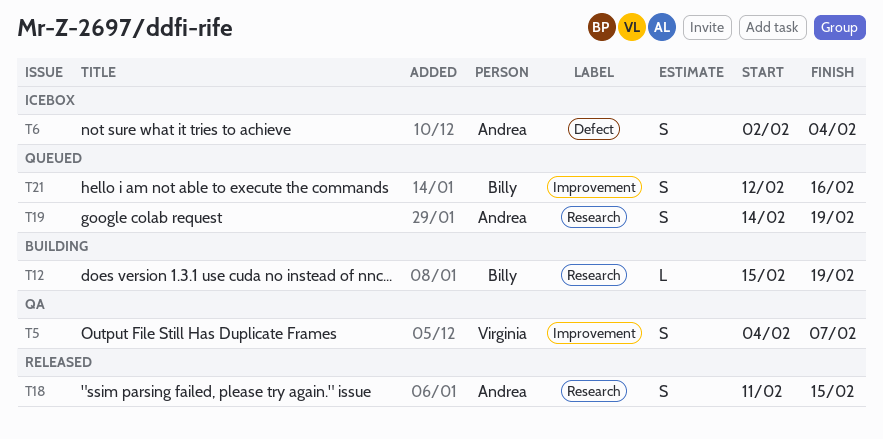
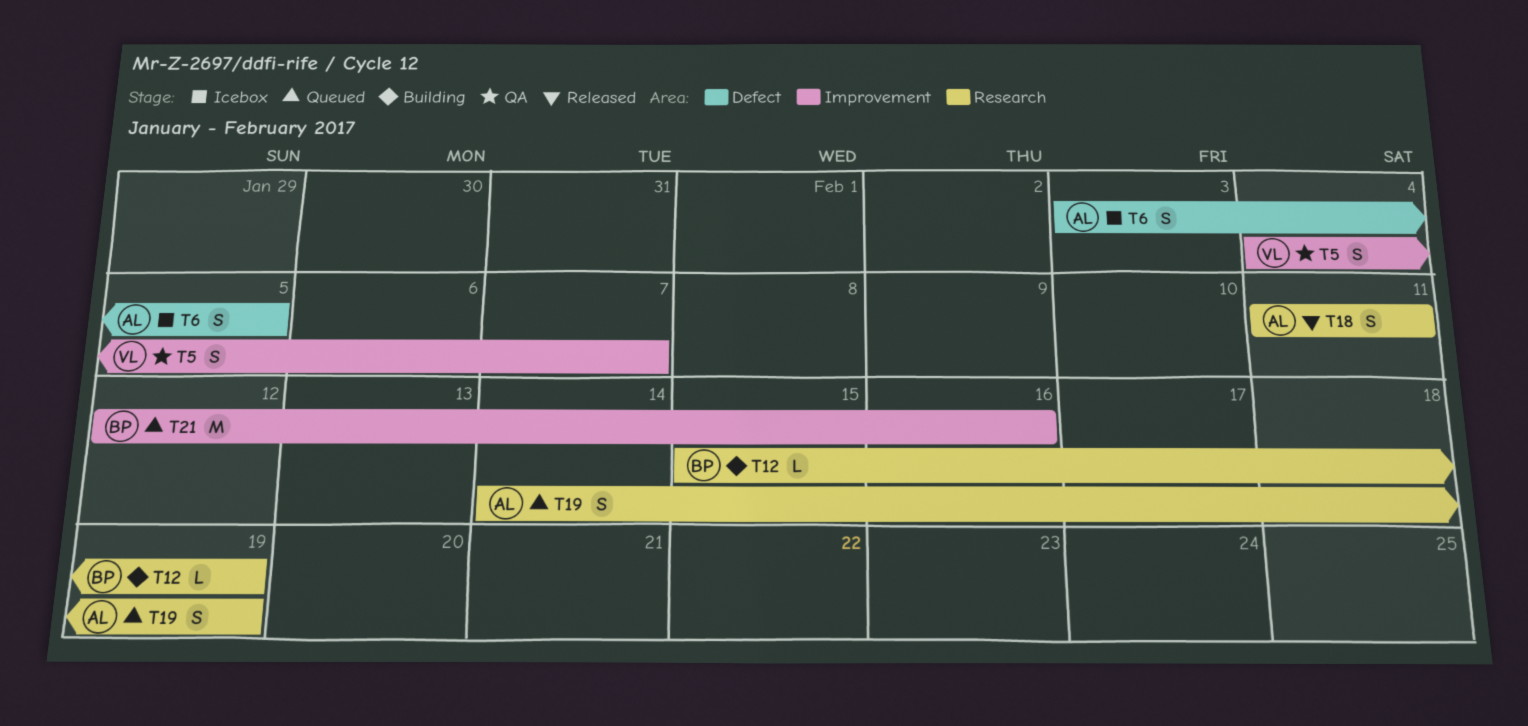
T6, start: Feb 2 -> Feb 3
T6, due: Feb 4 -> Feb 5
T18, due: Feb 15 -> Feb 11
T21, estimate: S -> M

